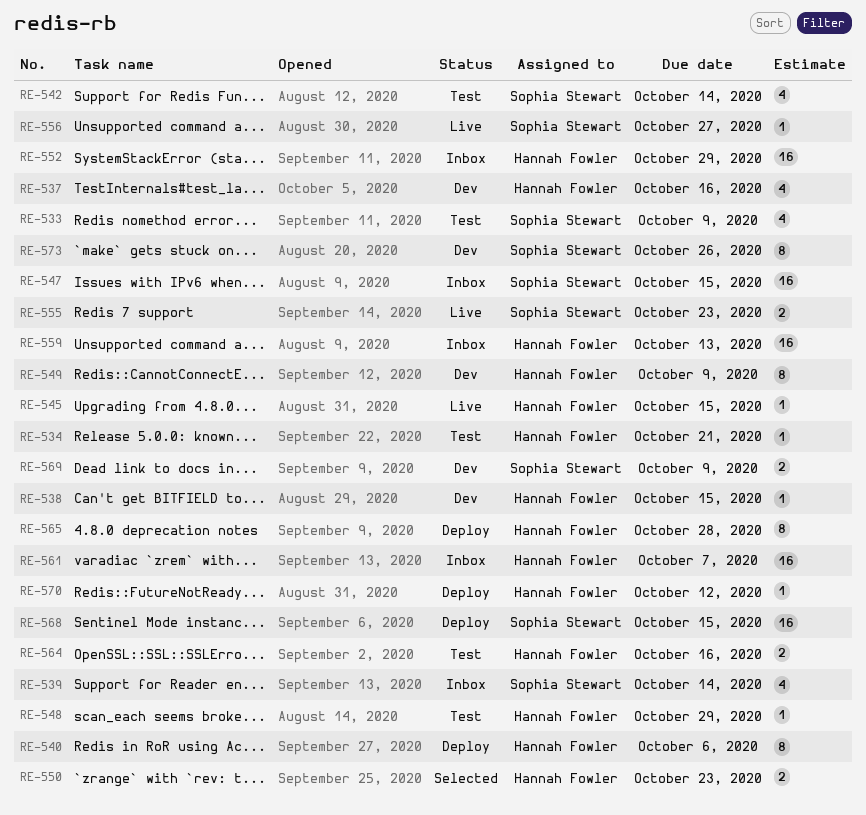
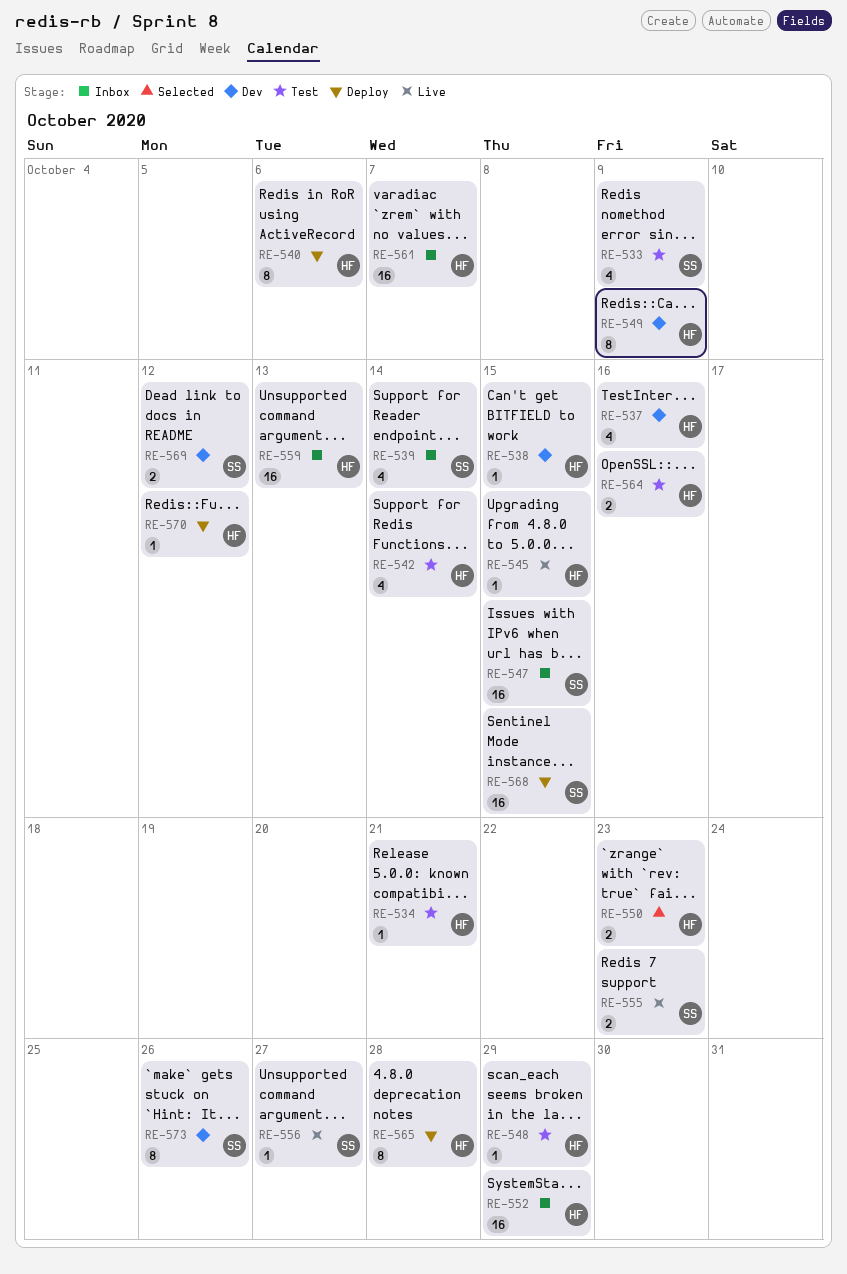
RE-542, owner: Sophia Stewart -> Hannah Fowler
RE-569, due: Oct 9 -> Oct 12

